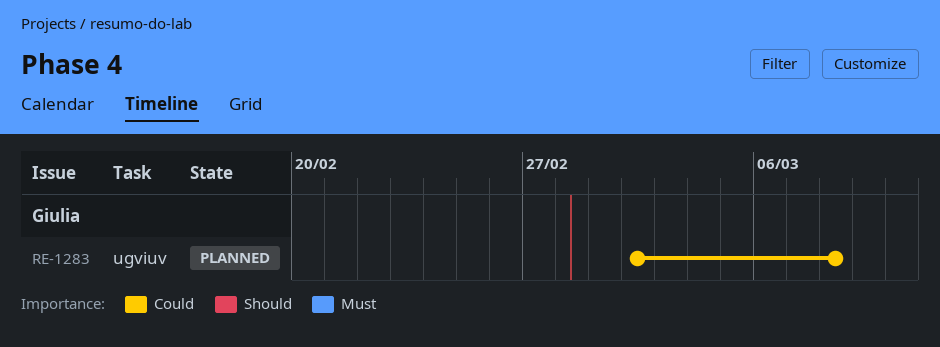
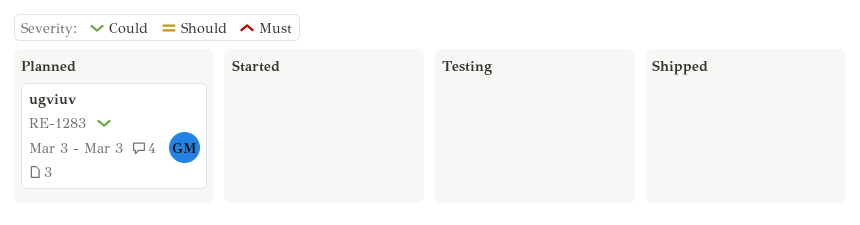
RE-1283, start: Mar 2 -> Mar 3
RE-1283, due: Mar 8 -> Mar 3

